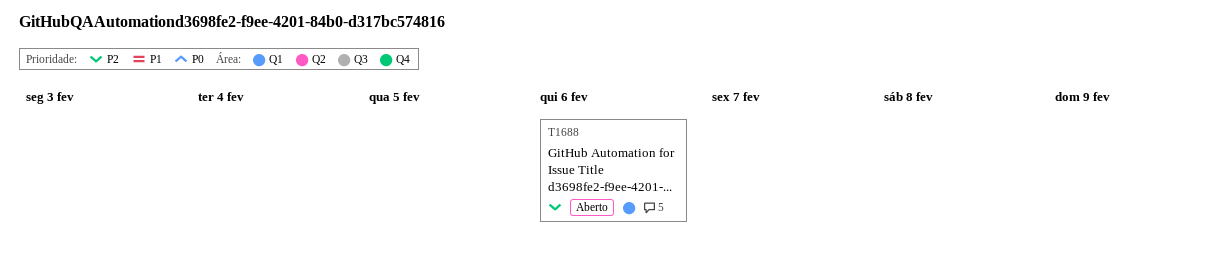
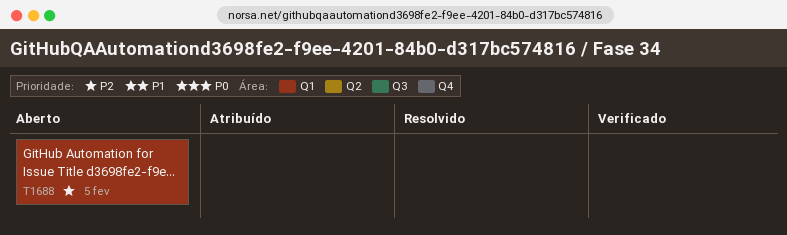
T1688, due: Feb 6 -> Feb 5

